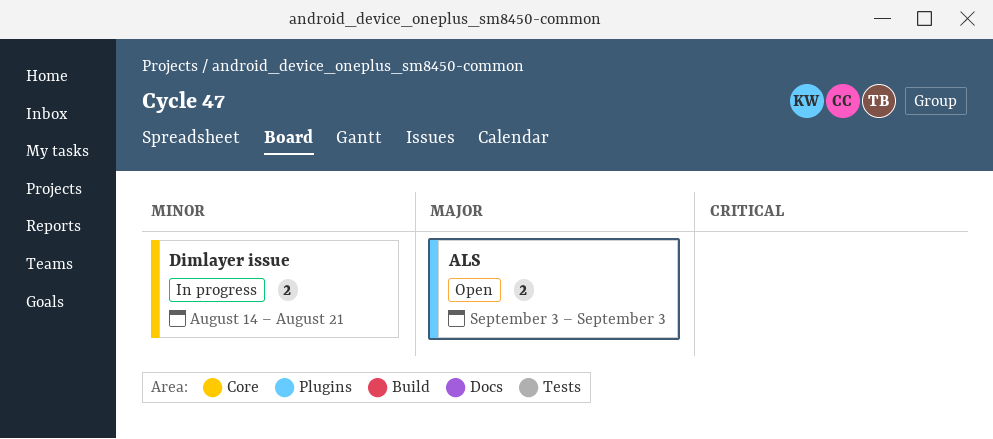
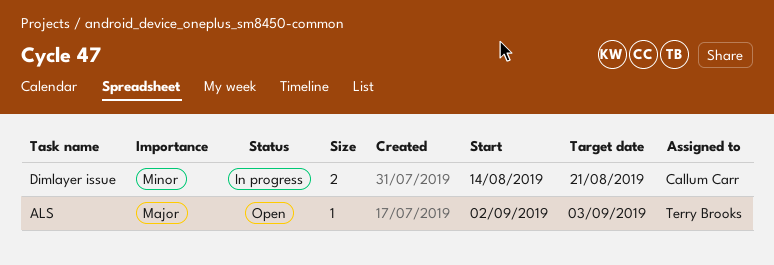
ALS, estimate: 2 -> 1
ALS, start: Sep 3 -> Sep 2

